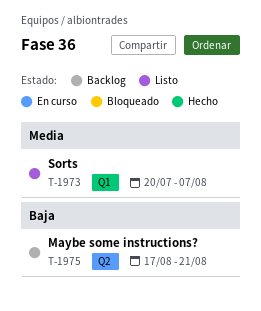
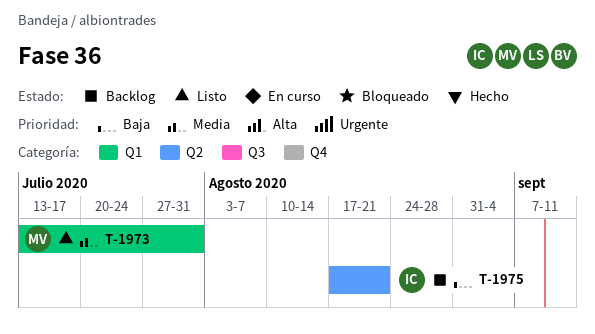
T-1973, start: Jul 20 -> Jul 13
T-1973, due: Aug 7 -> Jul 31

